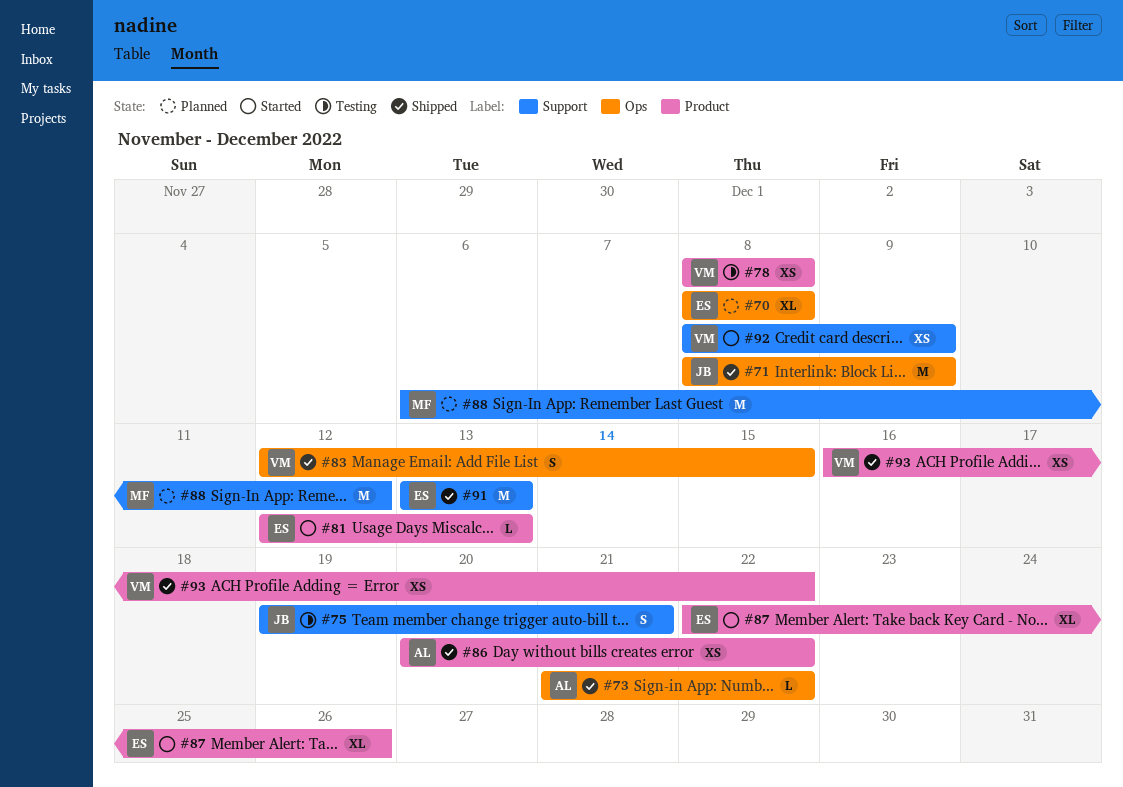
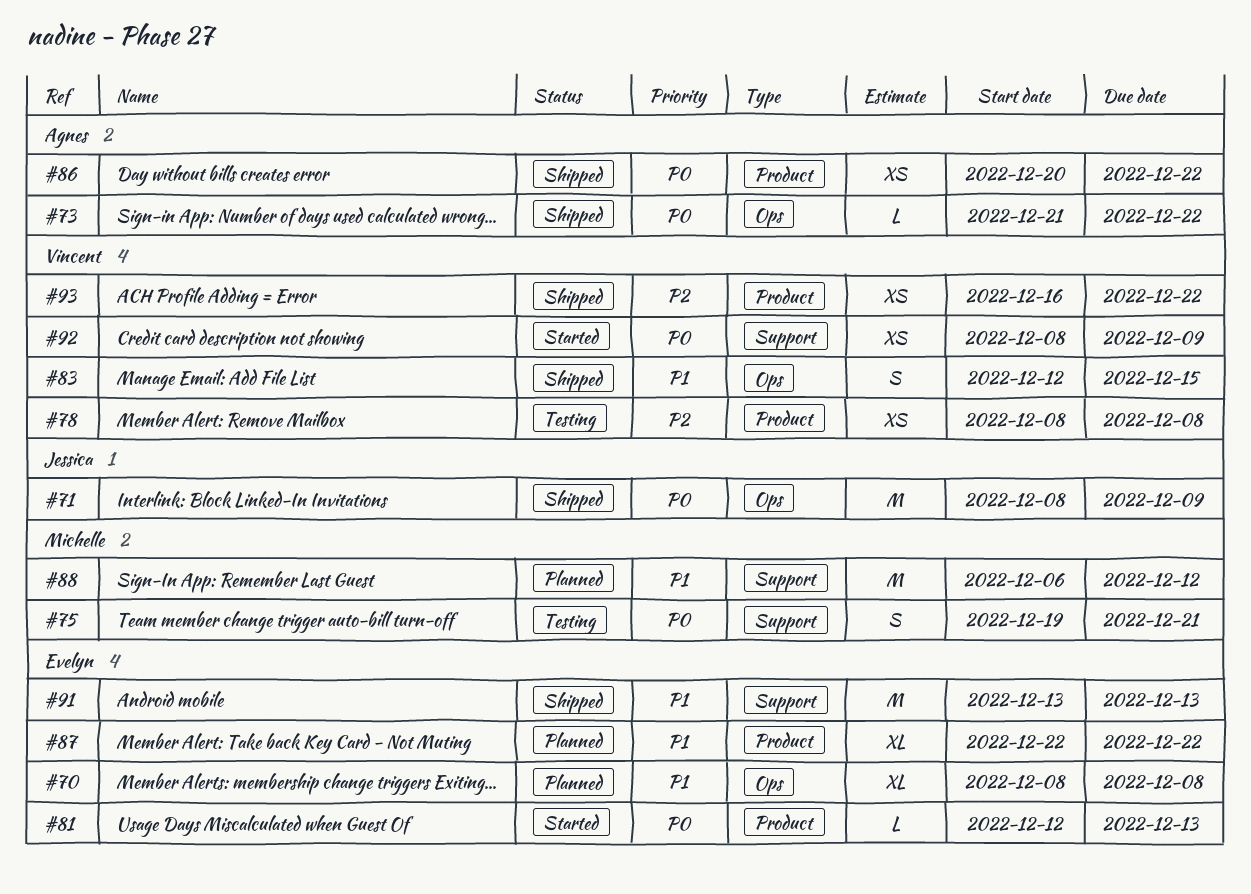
#75, owner: Jessica -> Michelle
#87, status: Started -> Planned
#87, due: Dec 26 -> Dec 22

